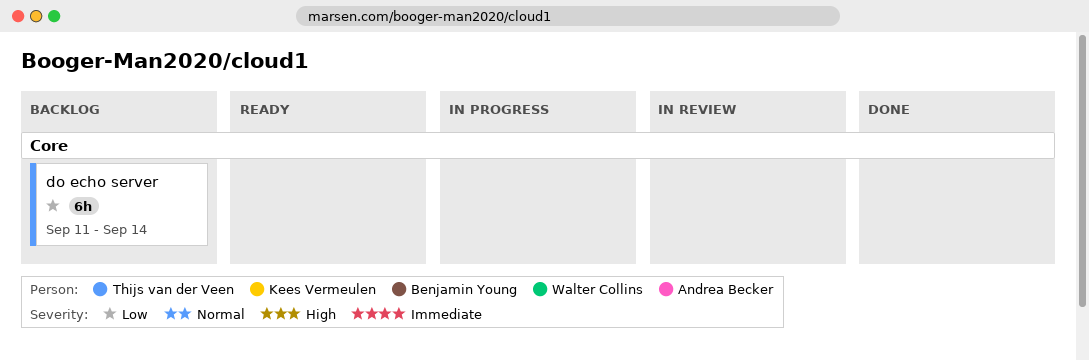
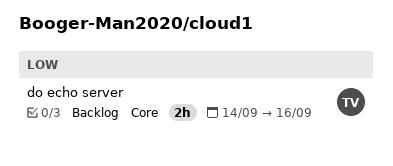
do echo server, estimate: 6h -> 2h
do echo server, start: Sep 11 -> Sep 14
do echo server, due: Sep 14 -> Sep 16

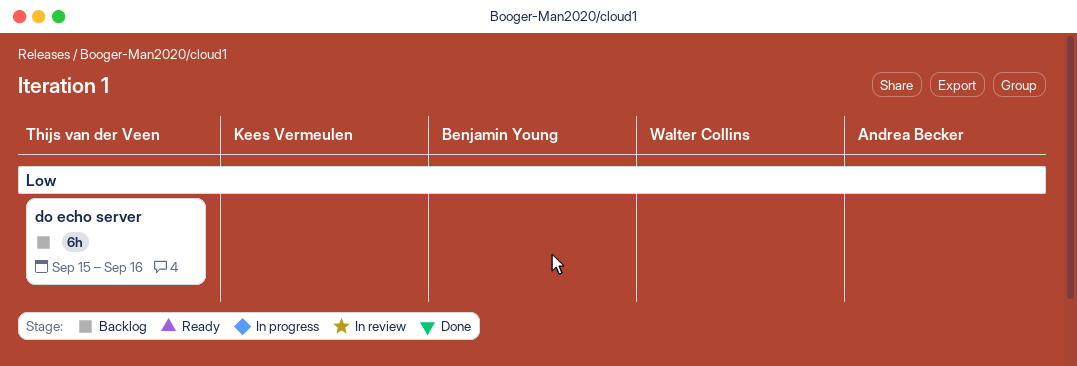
do echo server, estimate: 2h -> 6h
do echo server, start: Sep 14 -> Sep 15

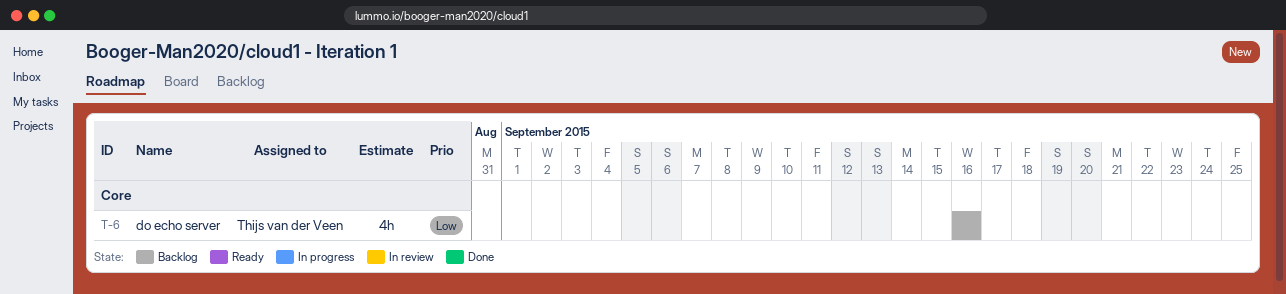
do echo server, estimate: 6h -> 4h
do echo server, start: Sep 15 -> Sep 16

